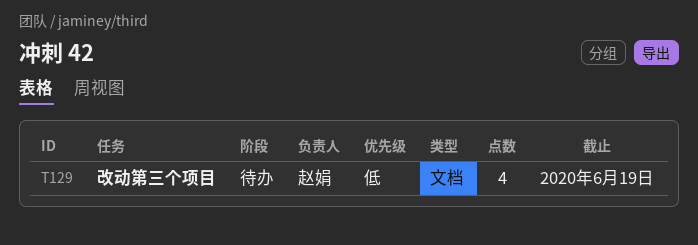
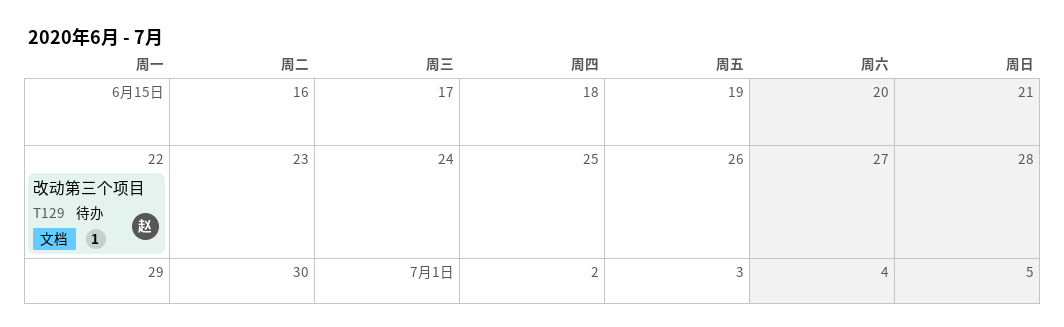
T129, estimate: 4 -> 1
T129, due: Jun 19 -> Jun 22

